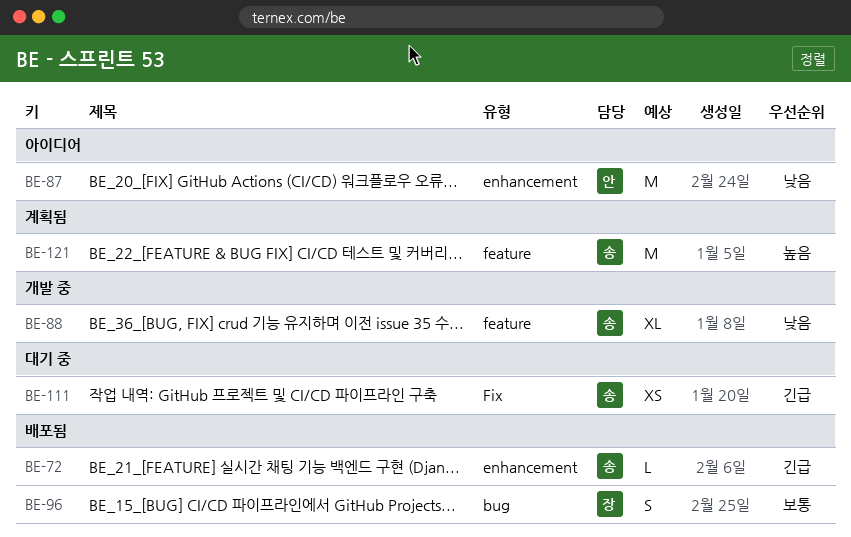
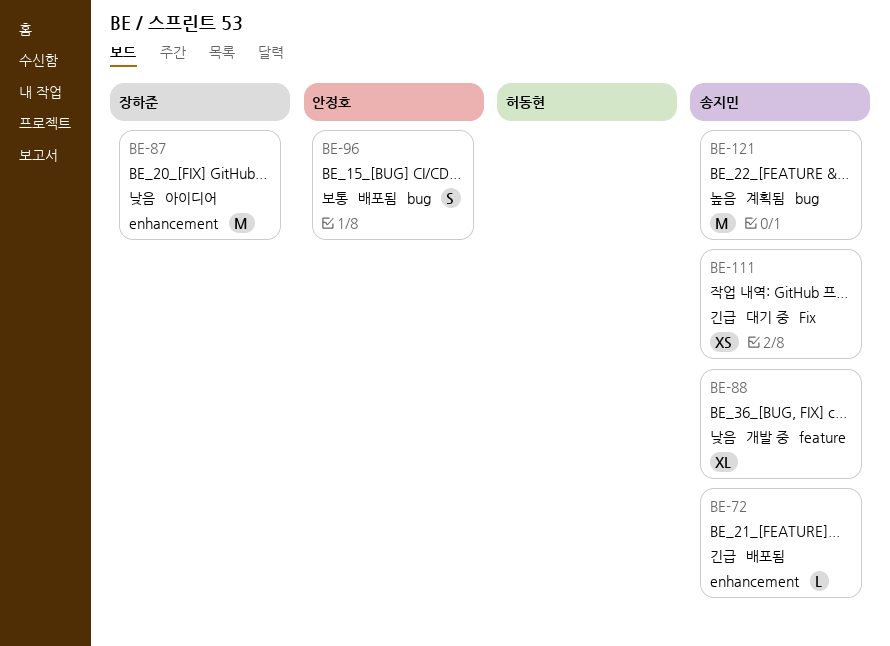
BE-87, owner: 안정호 -> 장하준
BE-96, owner: 장하준 -> 안정호
BE-121, label: feature -> bug

